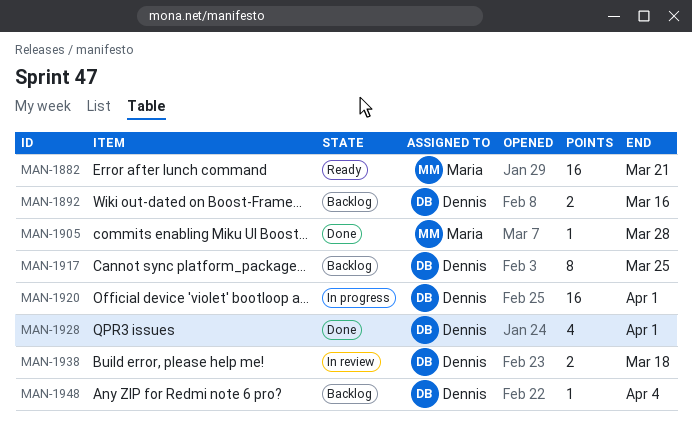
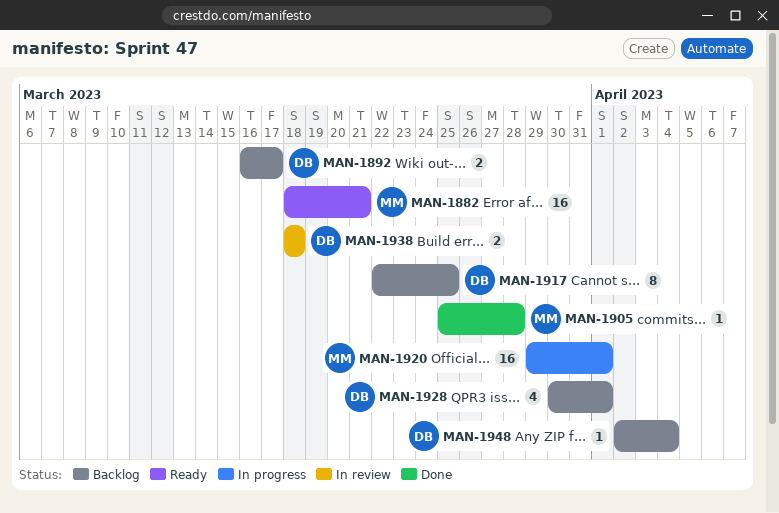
MAN-1892, due: Mar 16 -> Mar 17
MAN-1920, owner: Dennis -> Maria
MAN-1928, status: Done -> Backlog

